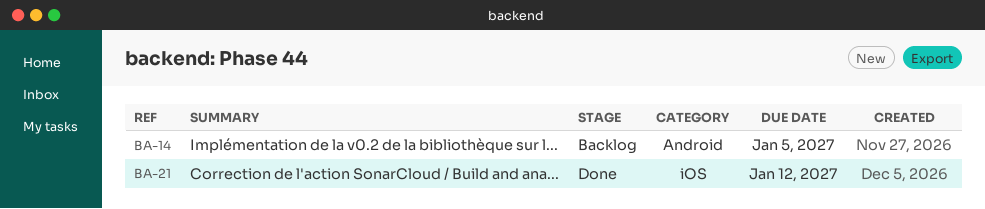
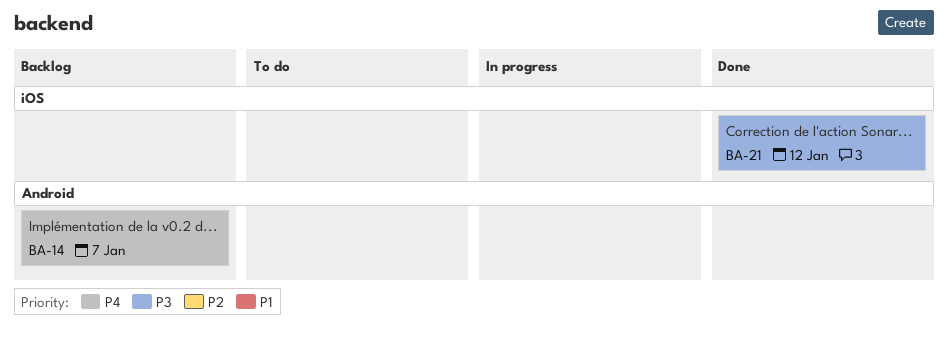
BA-14, due: Jan 5 -> Jan 7

